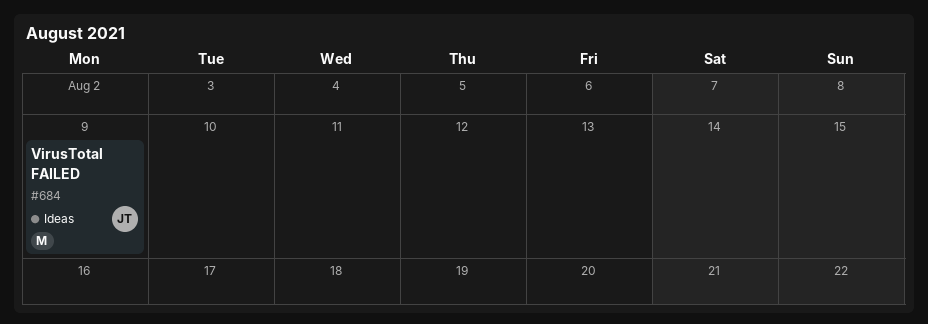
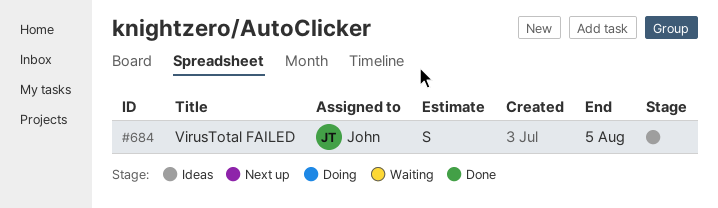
#684, estimate: M -> S
#684, due: Aug 9 -> Aug 5

